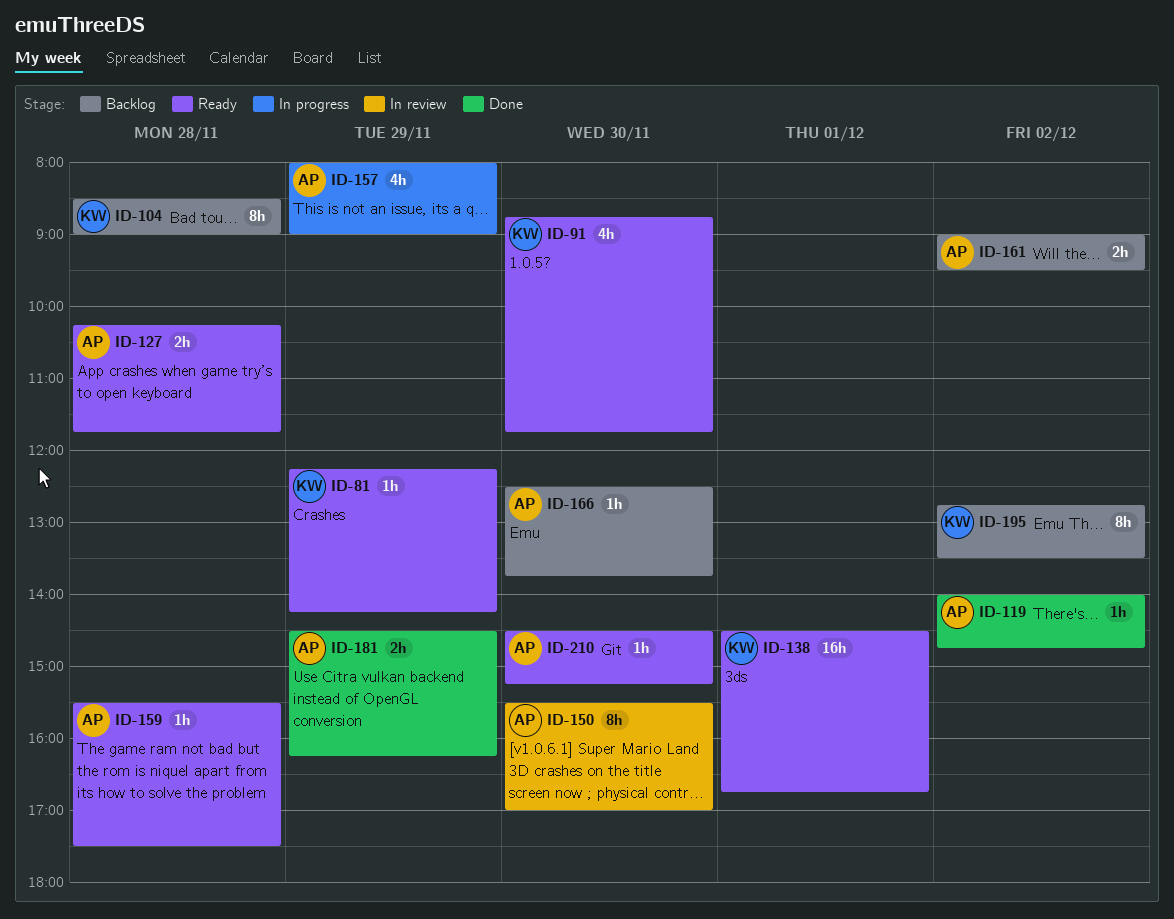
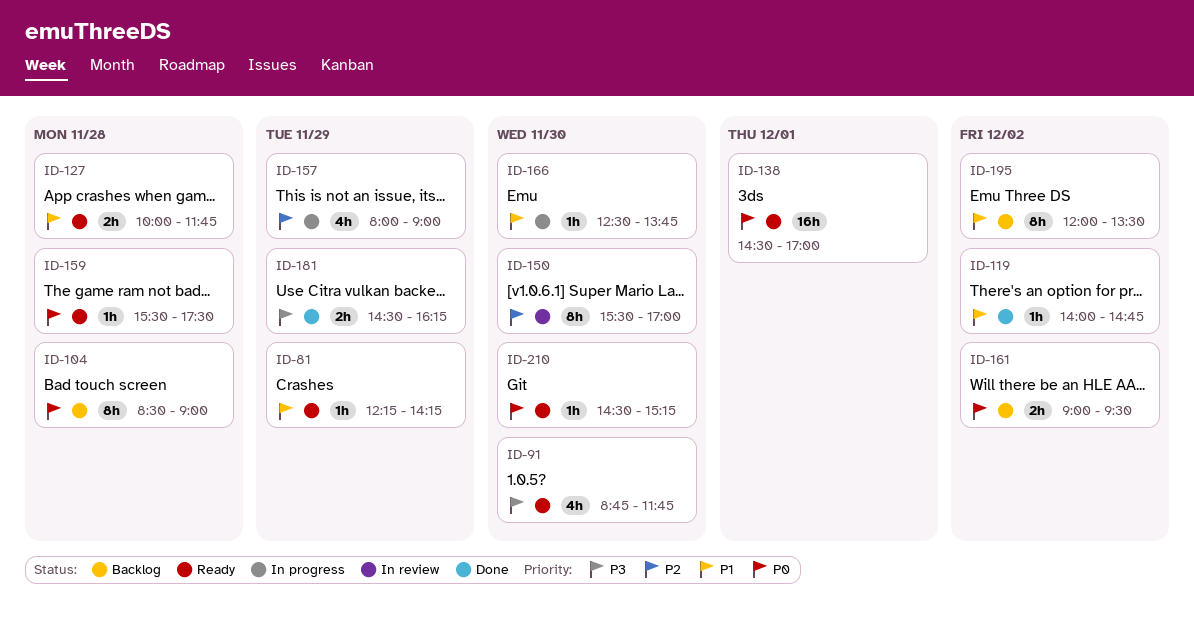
ID-127, begins: 10:15 -> 10:00
ID-138, ends: 16:45 -> 17:00
ID-166, status: Backlog -> In progress
ID-195, begins: 12:45 -> 12:00

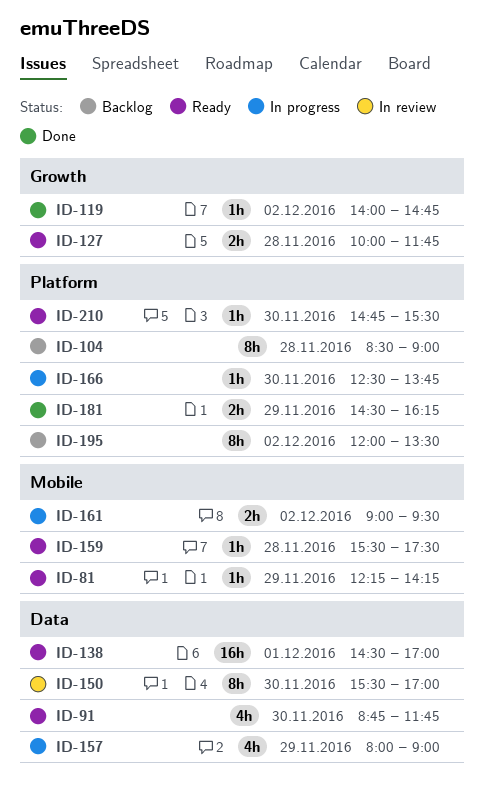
ID-161, status: Backlog -> In progress
ID-210, begins: 14:30 -> 14:45
ID-210, ends: 15:15 -> 15:30

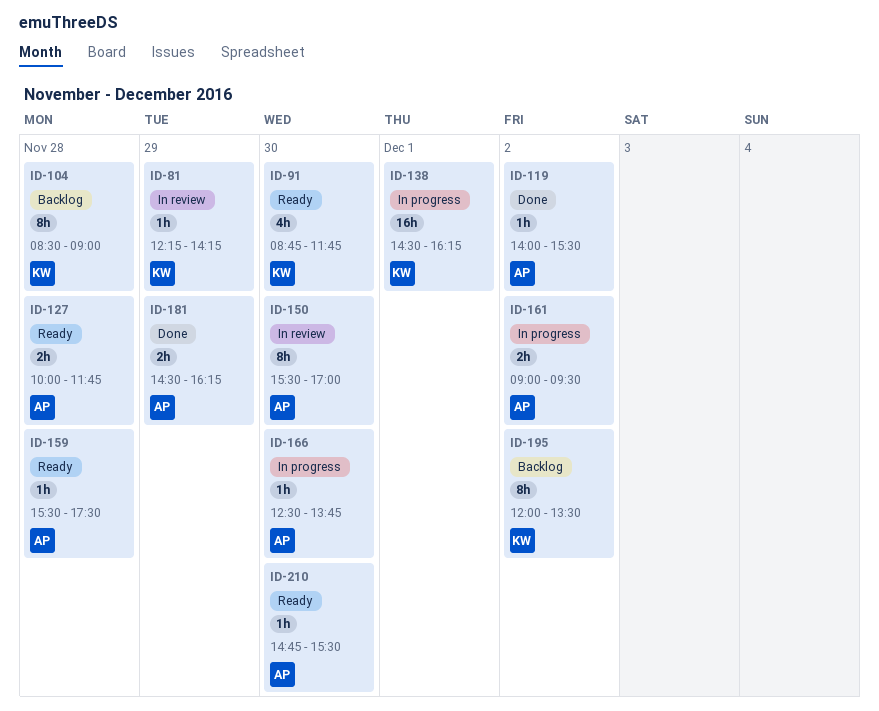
ID-81, status: Ready -> In review
ID-119, ends: 14:45 -> 15:30
ID-138, status: Ready -> In progress
ID-138, ends: 17:00 -> 16:15
ID-157: present -> none

